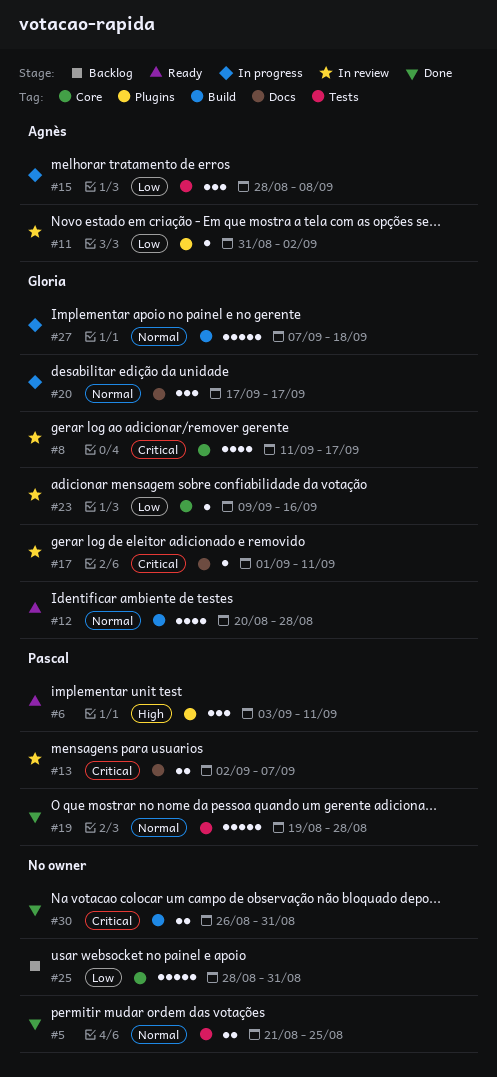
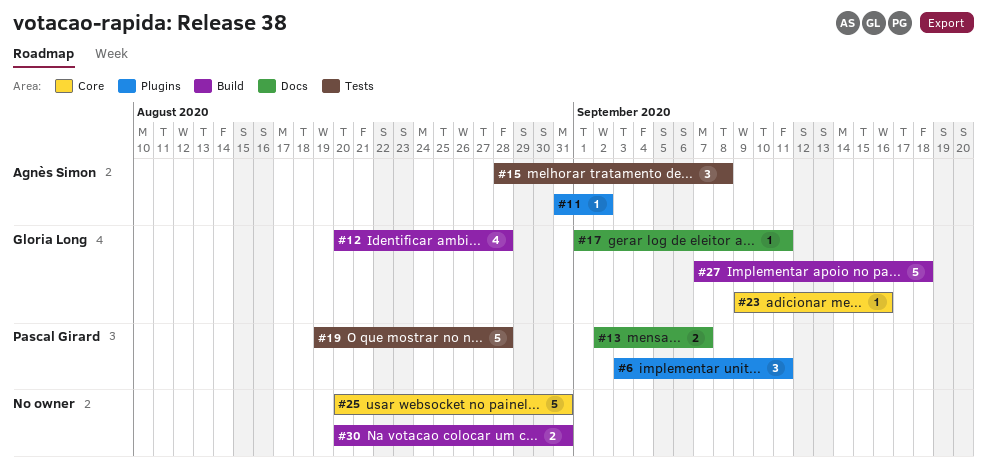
#5: present -> none
#8: present -> none
#20: present -> none
#25, start: Aug 28 -> Aug 20
#30, start: Aug 26 -> Aug 20

